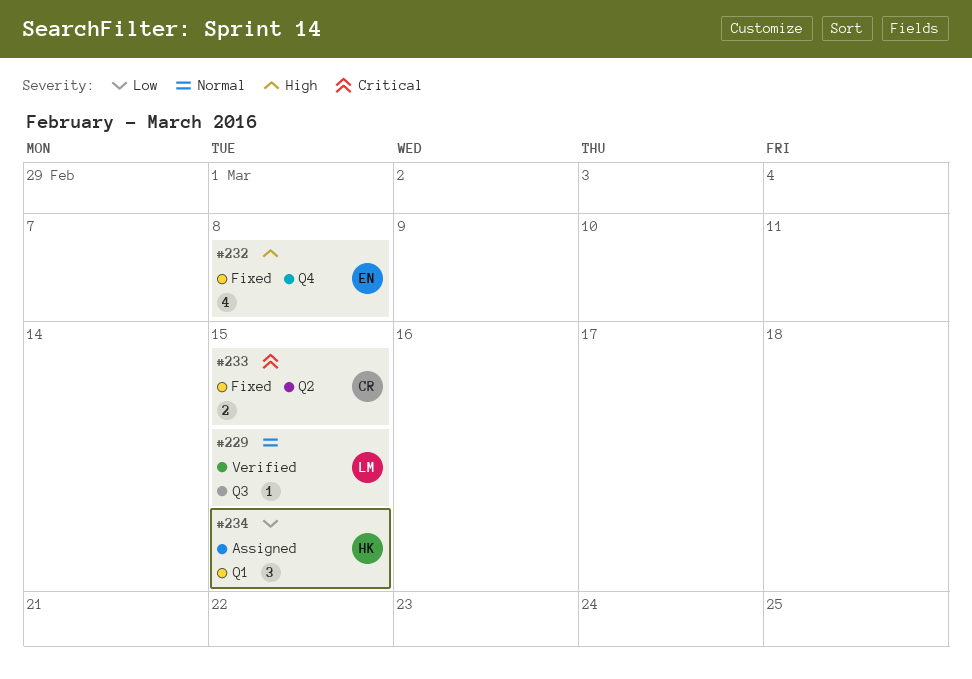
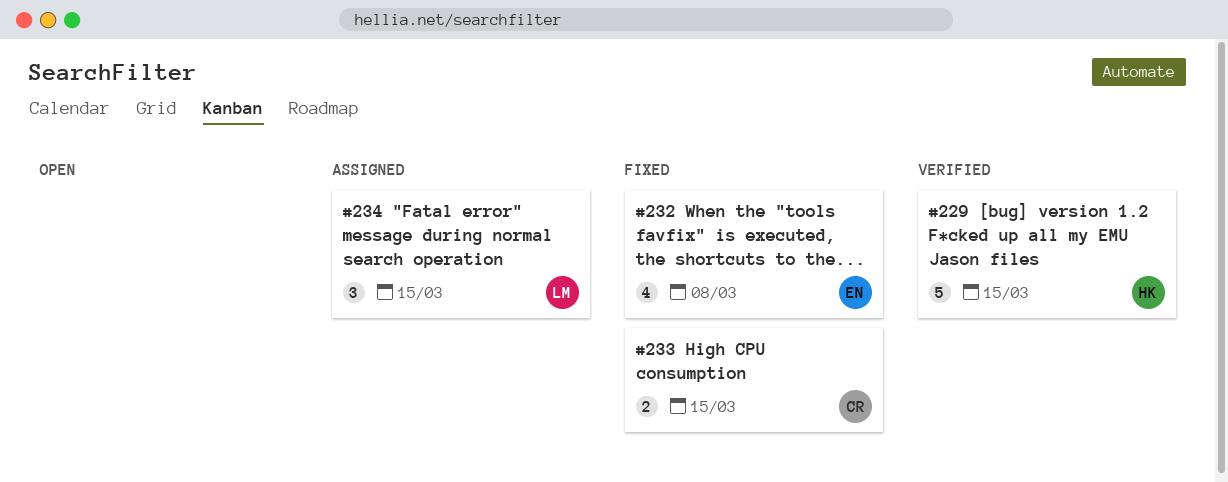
#229, owner: LM -> HK
#229, estimate: 1 -> 5
#234, owner: HK -> LM

